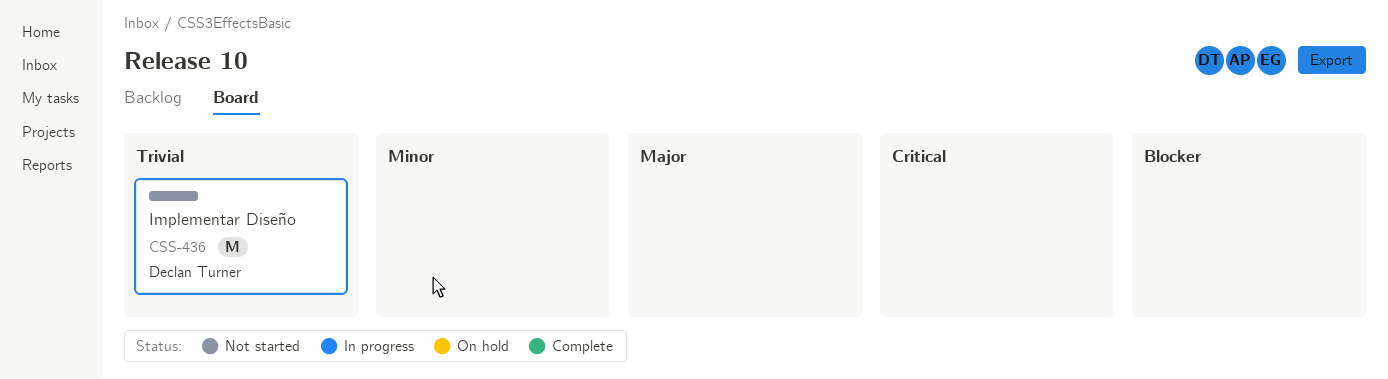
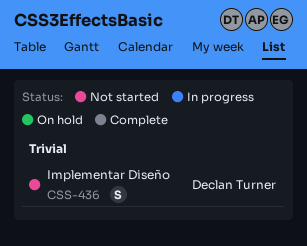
CSS-436, estimate: M -> S

